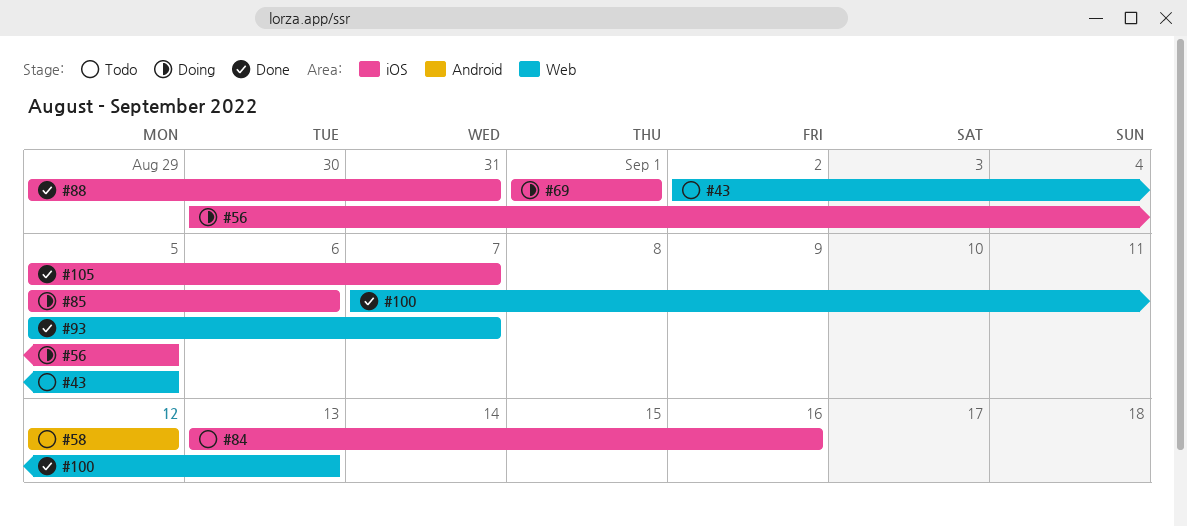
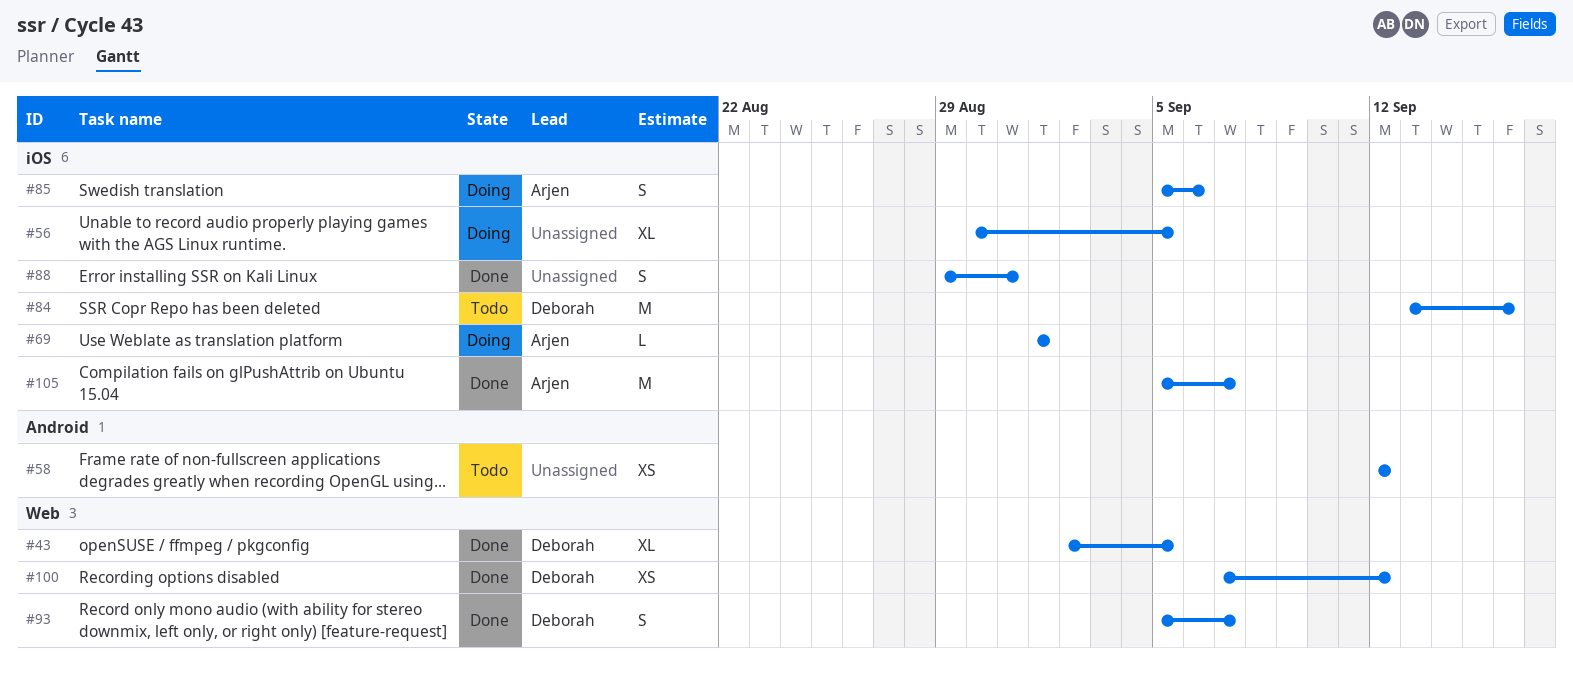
#43, status: Todo -> Done
#100, due: Sep 13 -> Sep 12

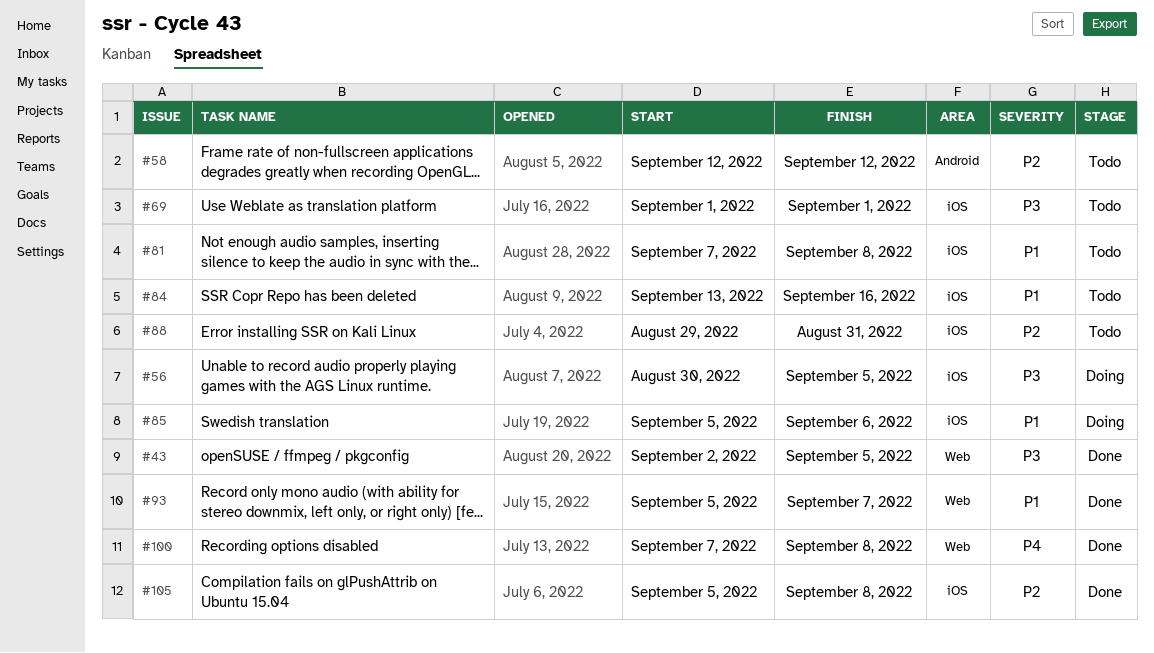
#69, status: Doing -> Todo
#81: none -> present
#88, status: Done -> Todo
#100, due: Sep 12 -> Sep 8
#105, due: Sep 7 -> Sep 8

